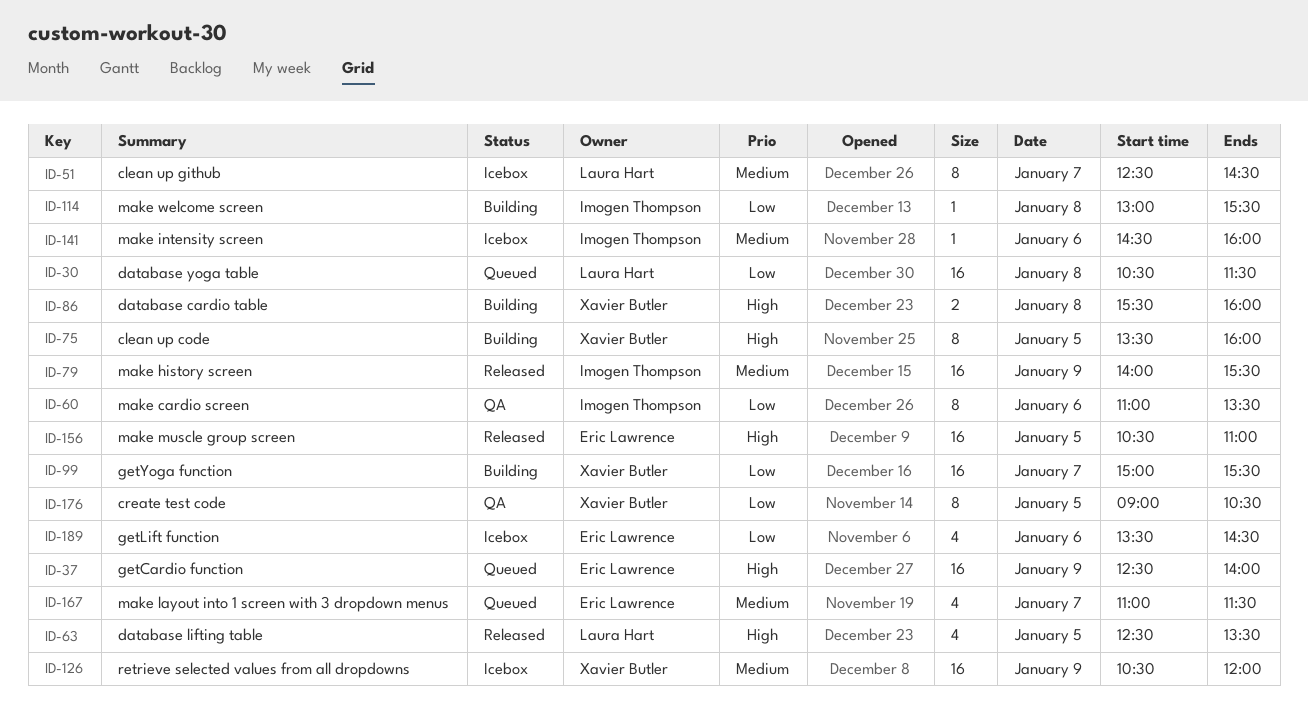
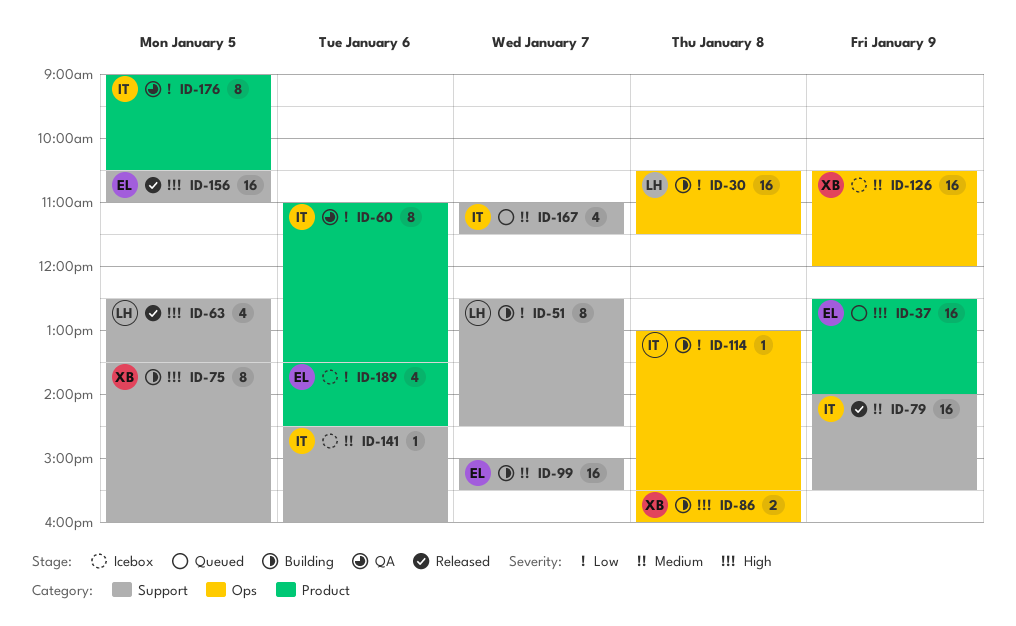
ID-30, status: Queued -> Building
ID-51, status: Icebox -> Building
ID-51, priority: Medium -> Low
ID-99, owner: Xavier Butler -> Eric Lawrence
ID-99, priority: Low -> Medium
ID-167, owner: Eric Lawrence -> Imogen Thompson
ID-176, owner: Xavier Butler -> Imogen Thompson

